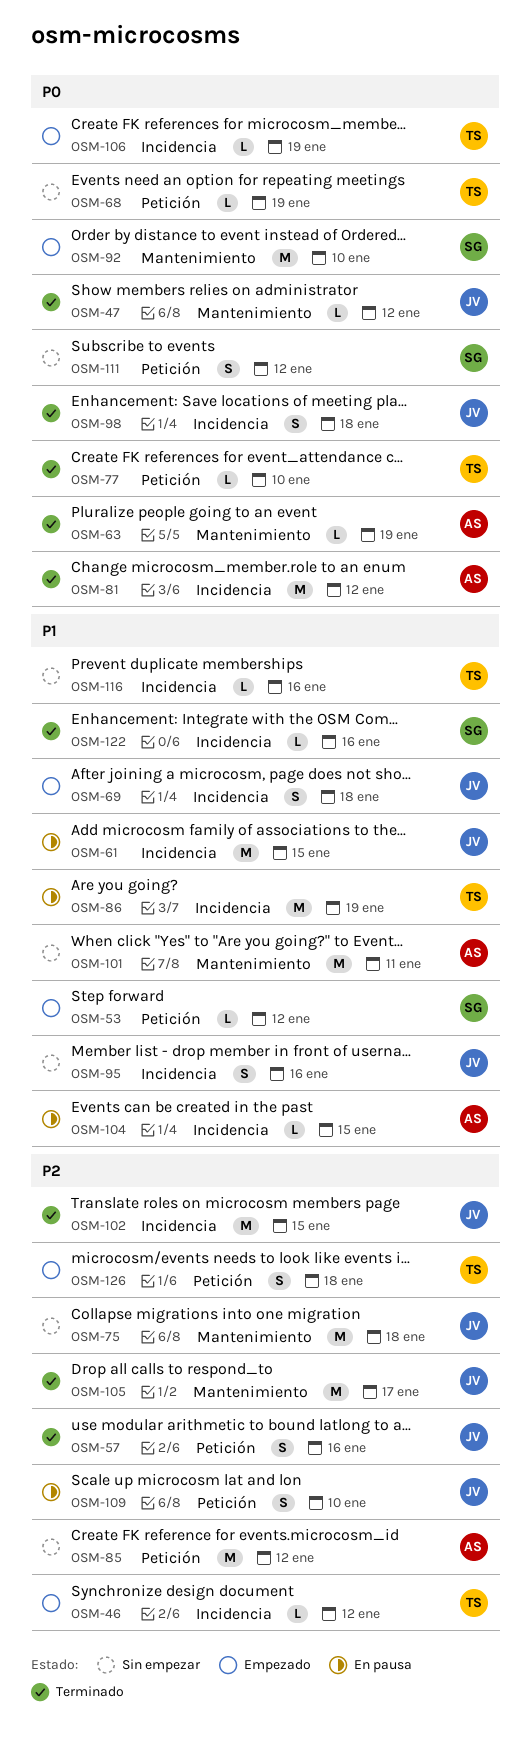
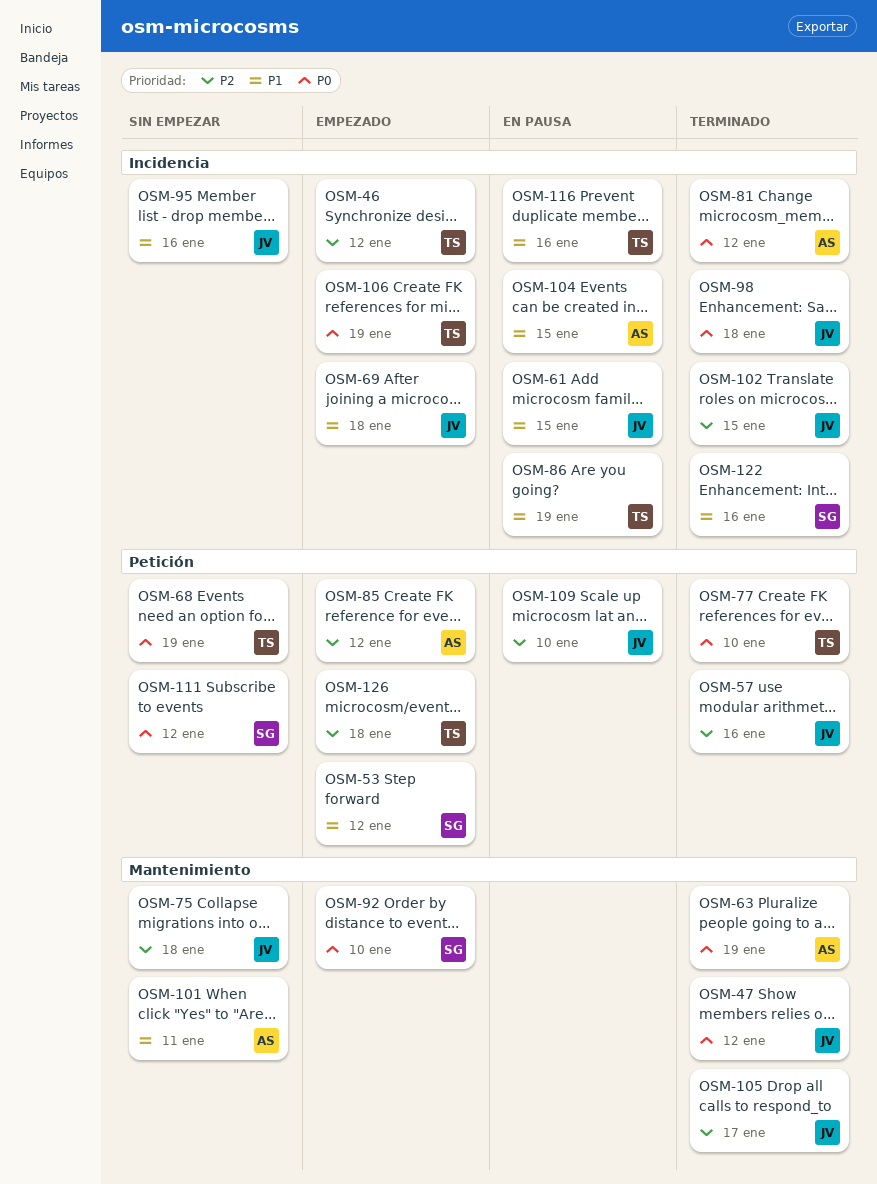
OSM-85, status: Sin empezar -> Empezado
OSM-116, status: Sin empezar -> En pausa

